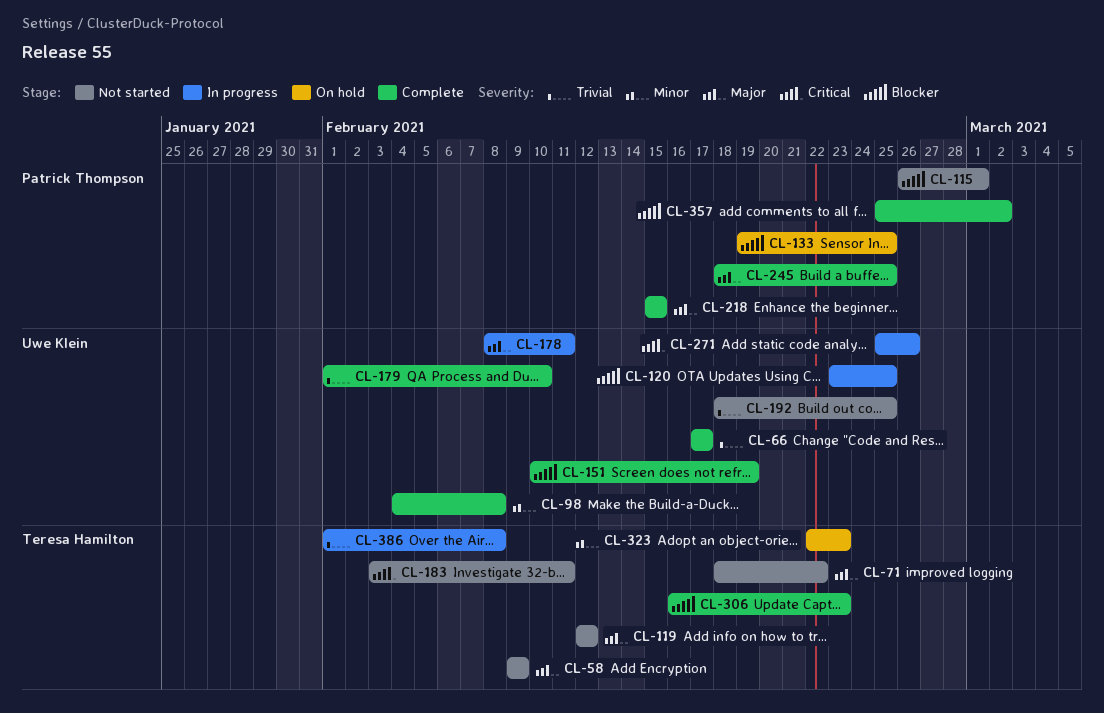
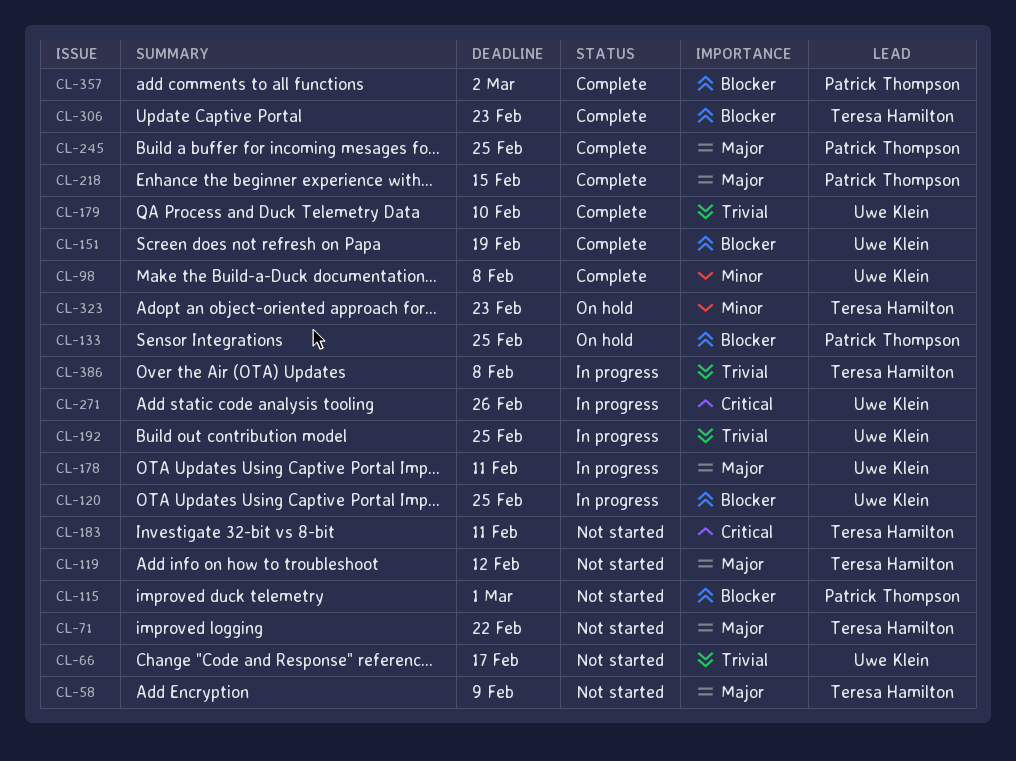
CL-66, status: Complete -> Not started
CL-192, status: Not started -> In progress

